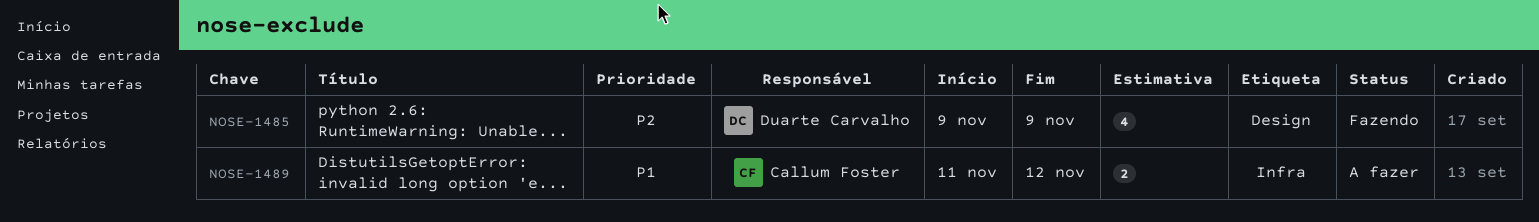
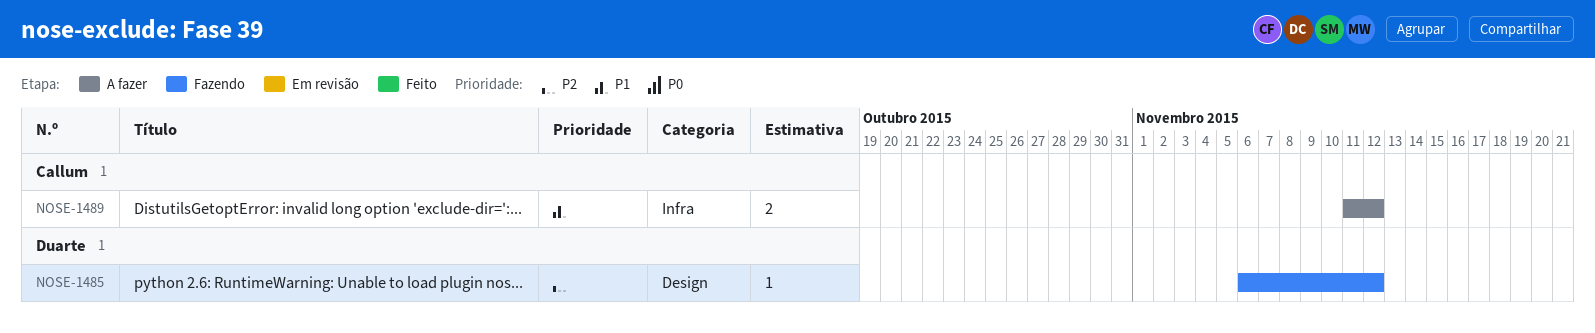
NOSE-1485, estimate: 4 -> 1
NOSE-1485, start: Nov 9 -> Nov 6
NOSE-1485, due: Nov 9 -> Nov 12

